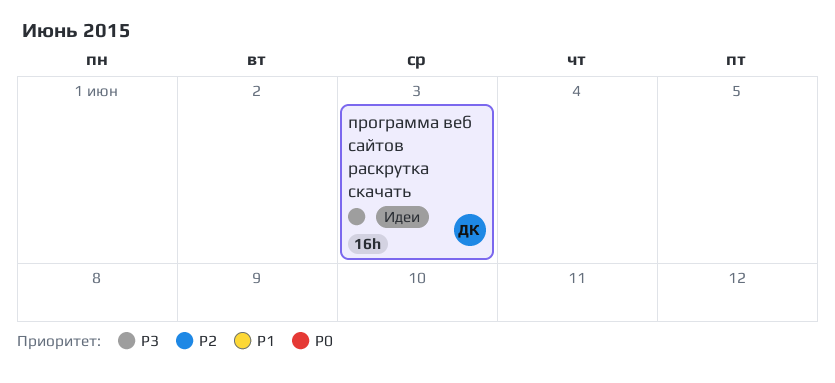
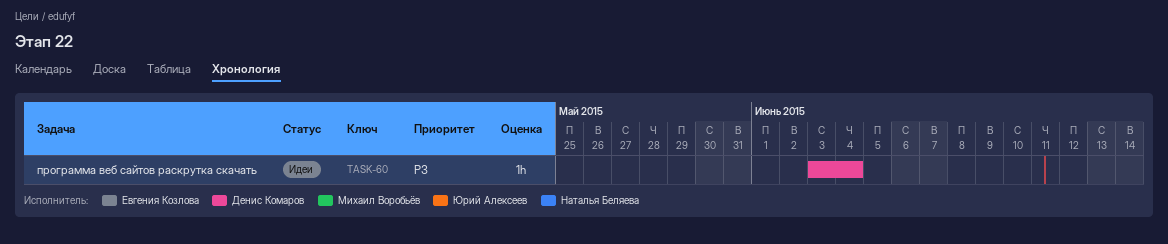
программа веб сайтов раскрутка скачать, estimate: 16h -> 1h
программа веб сайтов раскрутка скачать, due: Jun 3 -> Jun 4

